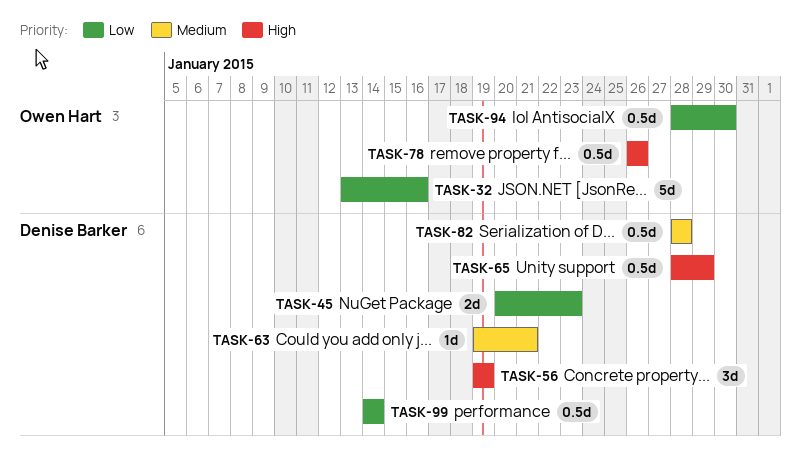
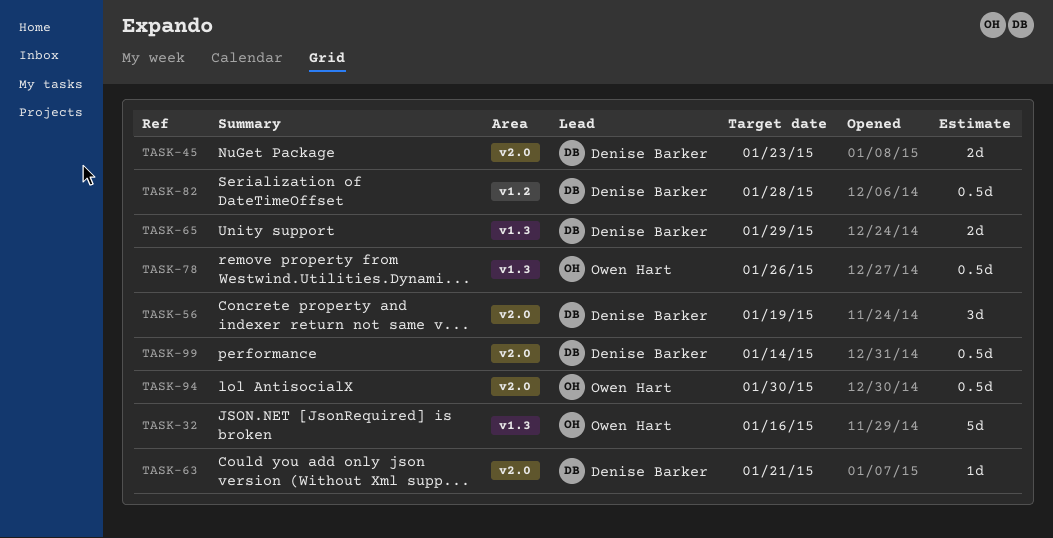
TASK-65, estimate: 0.5d -> 2d

